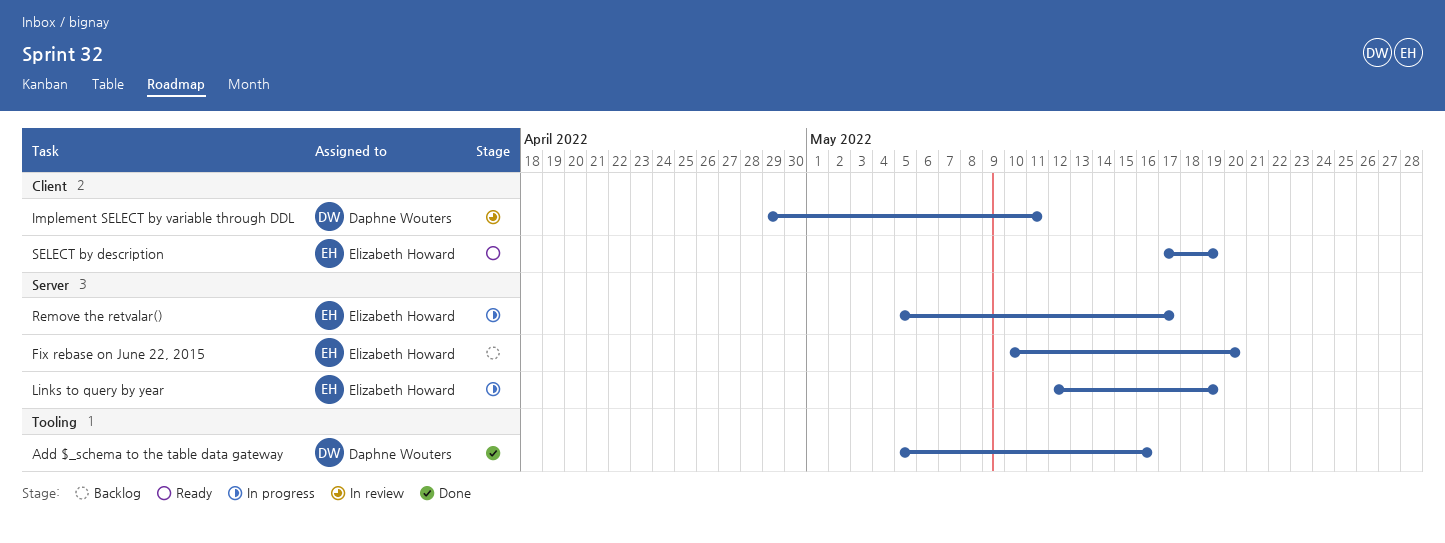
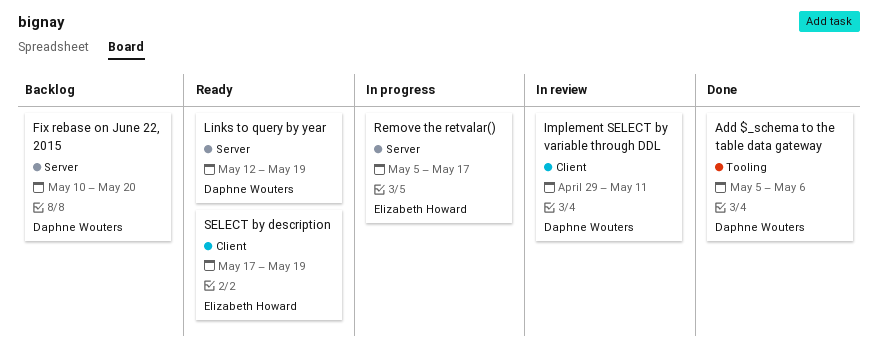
Add $_schema to the table data gateway, due: May 16 -> May 6
Fix rebase on June 22, 2015, owner: Elizabeth Howard -> Daphne Wouters
Links to query by year, status: In progress -> Ready
Links to query by year, owner: Elizabeth Howard -> Daphne Wouters

